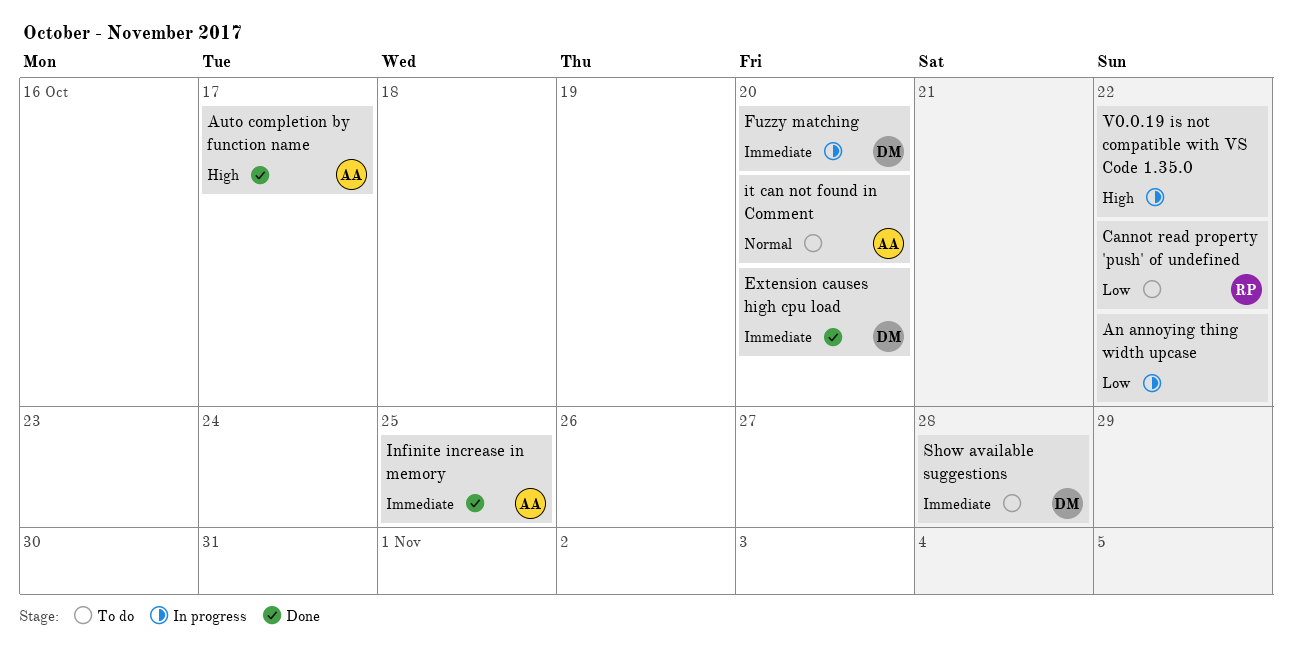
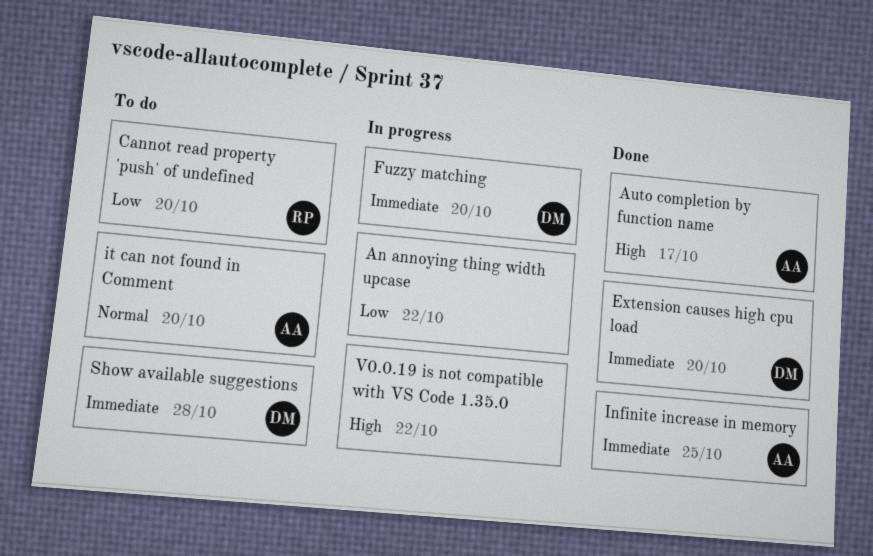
Cannot read property 'push' of undefined, due: Oct 22 -> Oct 20

